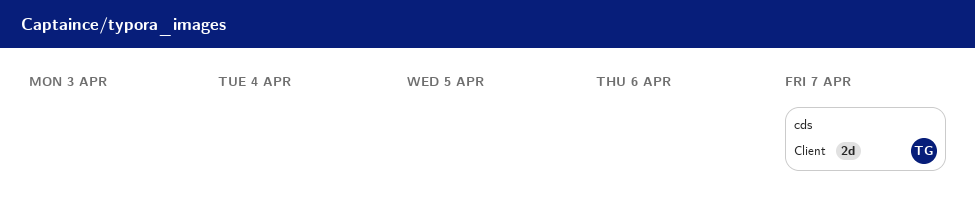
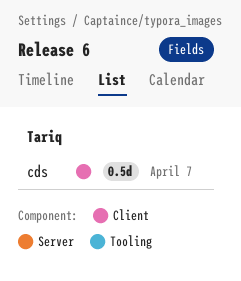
cds, estimate: 2d -> 0.5d

